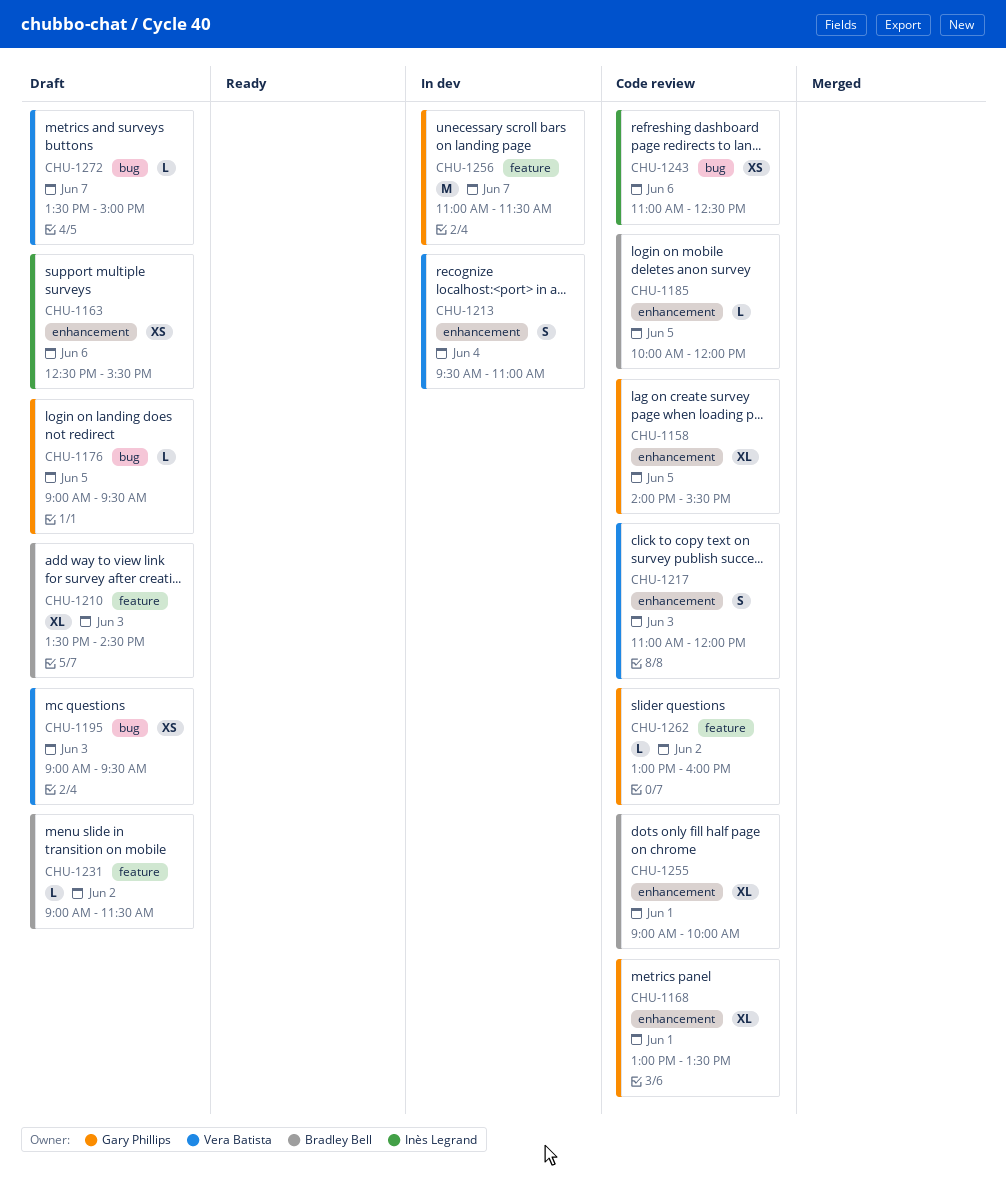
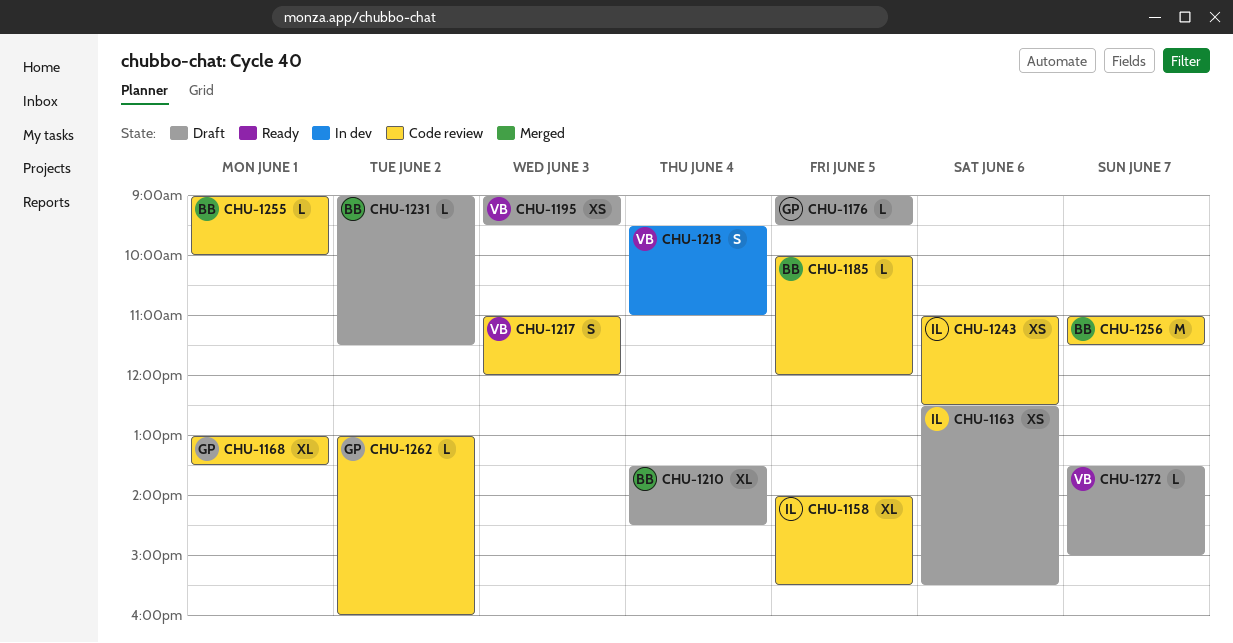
CHU-1158, owner: Gary Phillips -> Inès Legrand
CHU-1210, day: Jun 3 -> Jun 4
CHU-1255, estimate: XL -> L
CHU-1256, status: In dev -> Code review
CHU-1256, owner: Gary Phillips -> Bradley Bell

